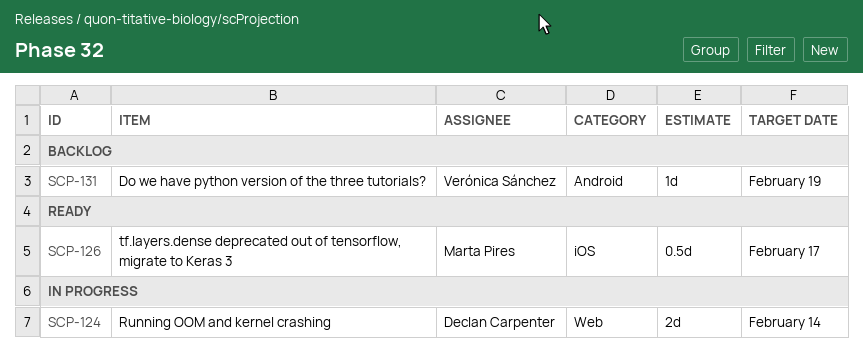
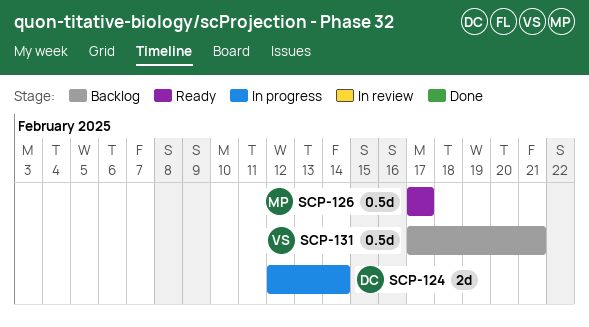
SCP-131, estimate: 1d -> 0.5d
SCP-131, due: Feb 19 -> Feb 21

